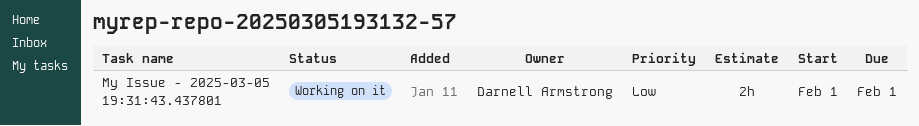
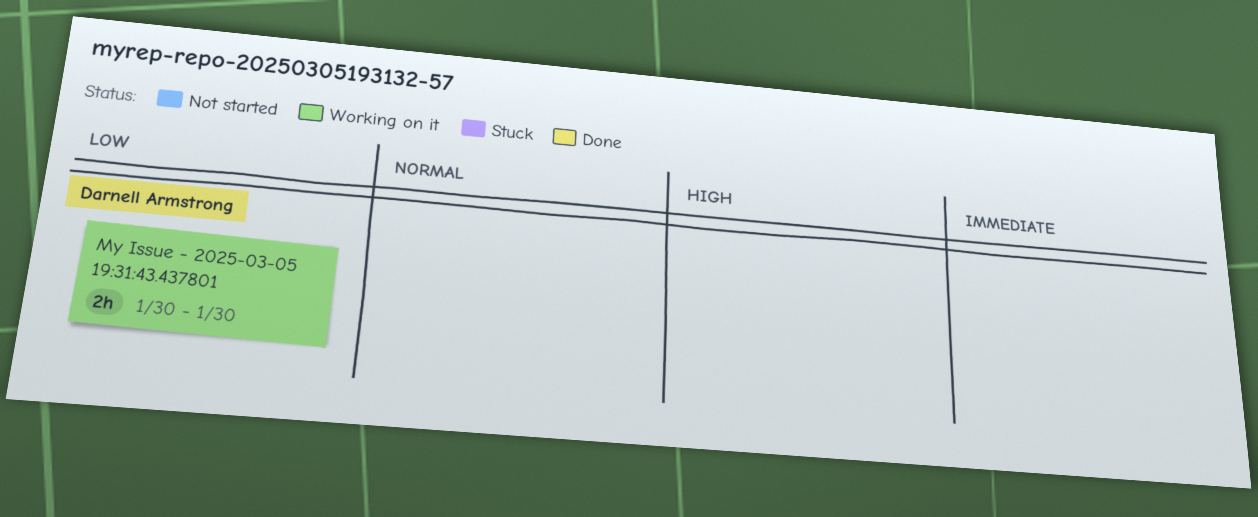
My Issue - 2025-03-05 19:31:43.437801, start: Feb 1 -> Jan 30
My Issue - 2025-03-05 19:31:43.437801, due: Feb 1 -> Jan 30

